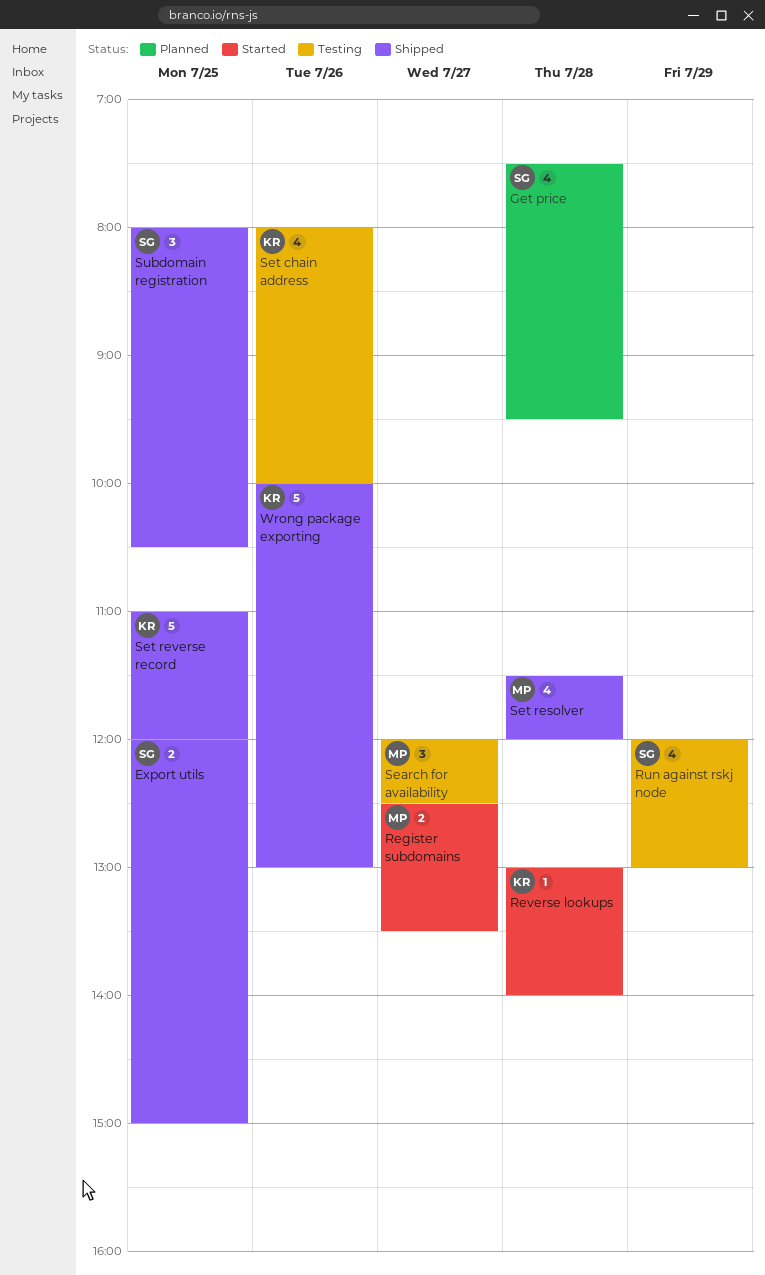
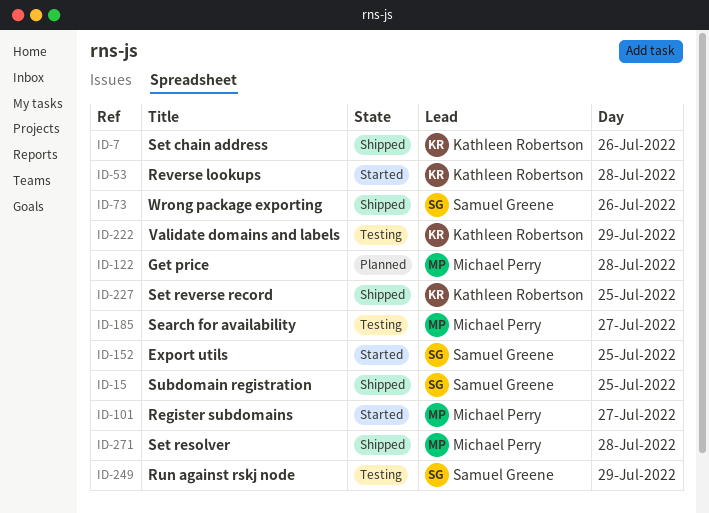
Export utils, status: Shipped -> Started
Get price, owner: Samuel Greene -> Michael Perry
Set chain address, status: Testing -> Shipped
Validate domains and labels: none -> present
Wrong package exporting, owner: Kathleen Robertson -> Samuel Greene

